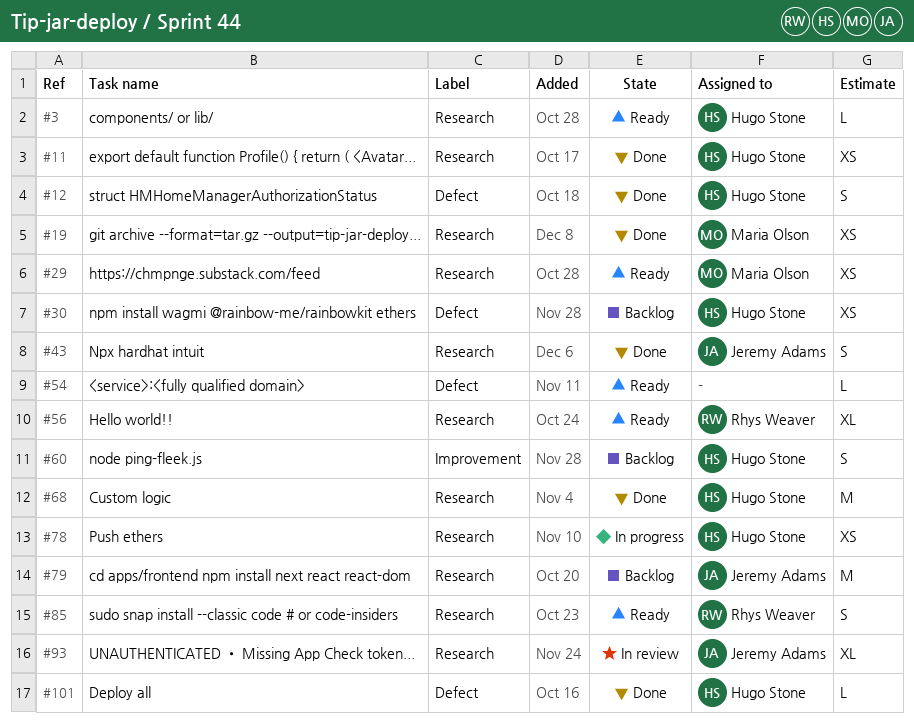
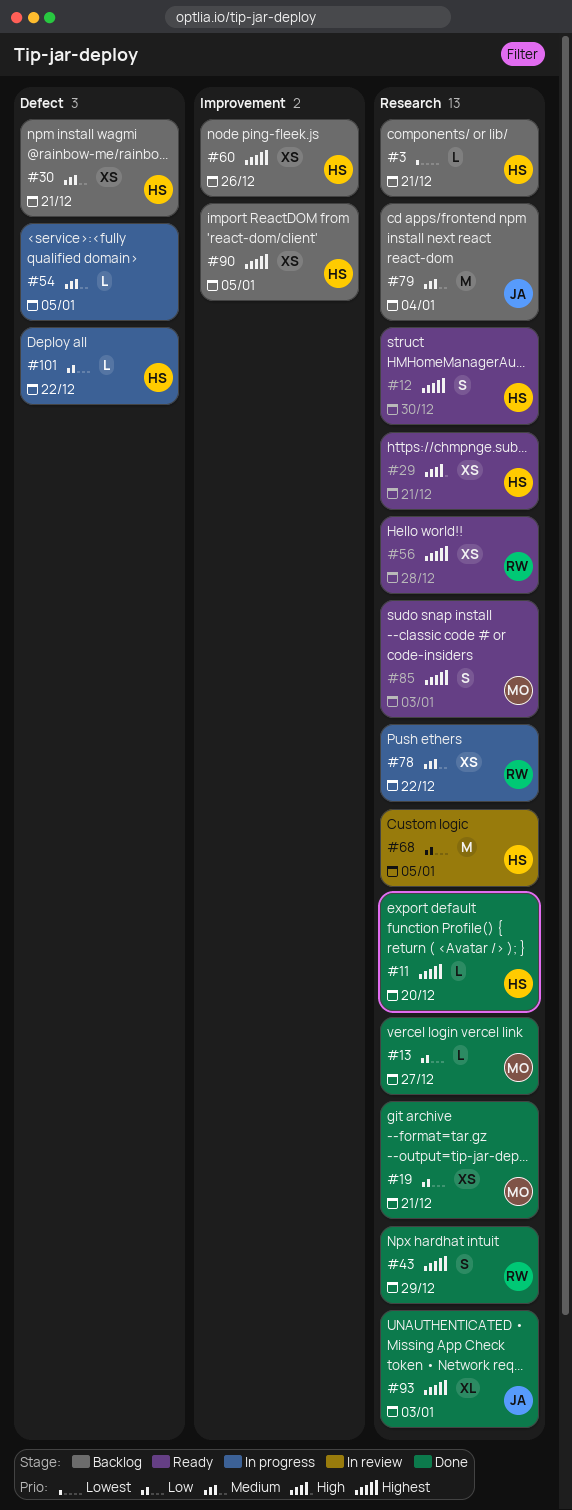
#3, status: Ready -> Backlog
#11, estimate: XS -> L
#12, status: Done -> Ready
#12, label: Defect -> Research
#13: none -> present
#29, owner: Maria Olson -> Hugo Stone
#43, owner: Jeremy Adams -> Rhys Weaver
#54, status: Ready -> In progress
#56, estimate: XL -> XS
#60, estimate: S -> XS
#68, status: Done -> In review
#78, owner: Hugo Stone -> Rhys Weaver
#85, owner: Rhys Weaver -> Maria Olson
#90: none -> present
#93, status: In review -> Done
#101, status: Done -> In progress

